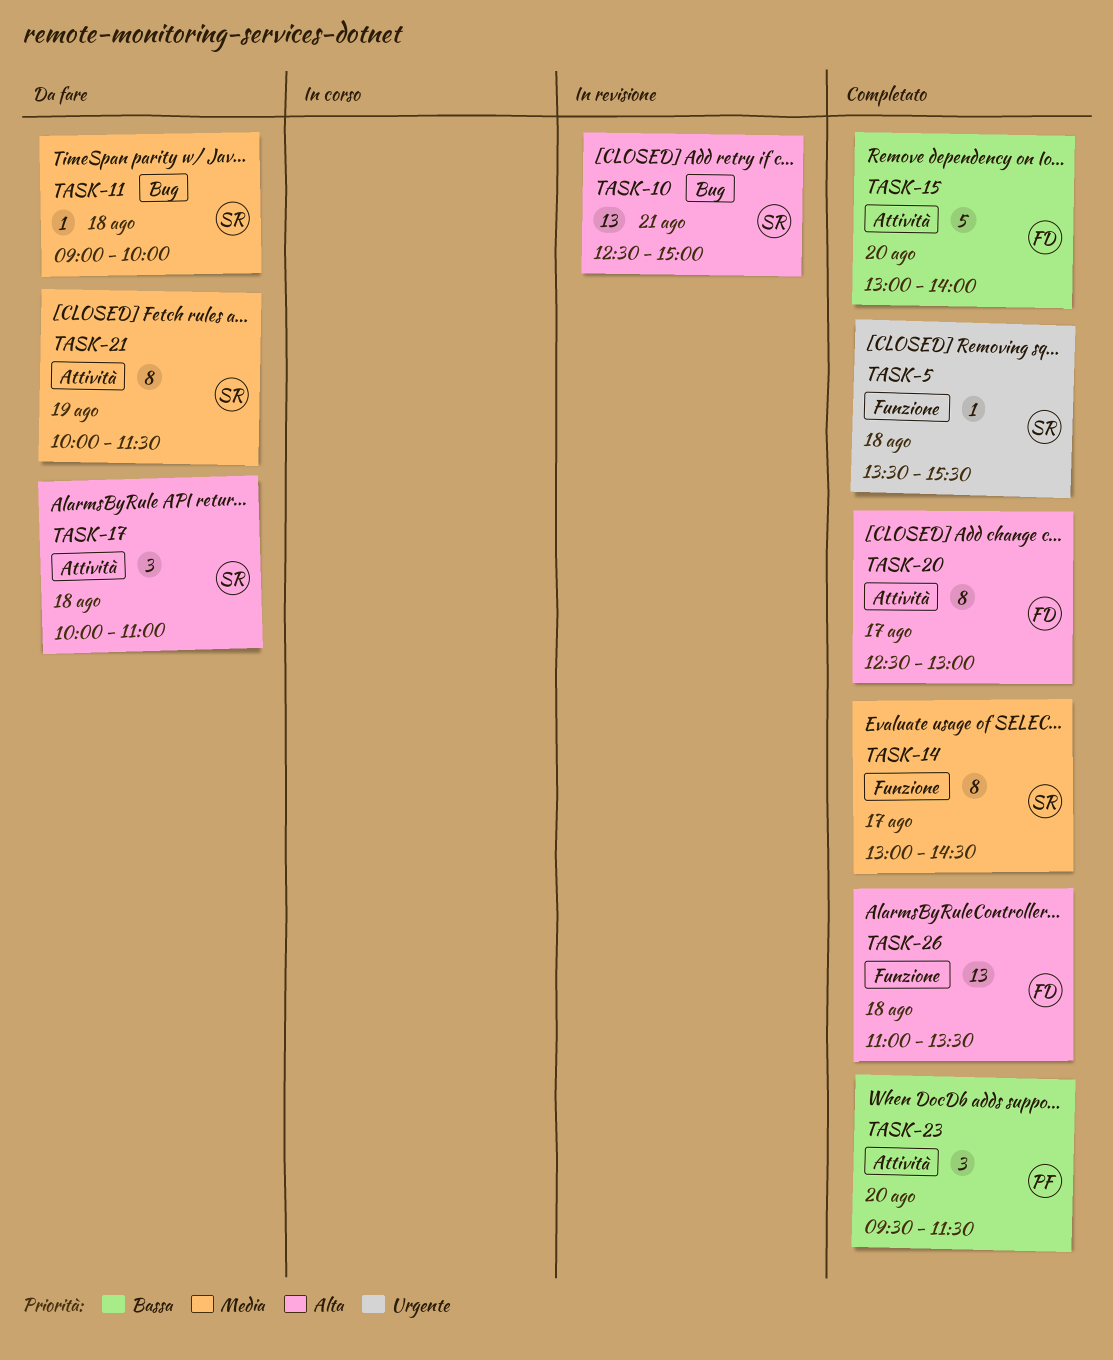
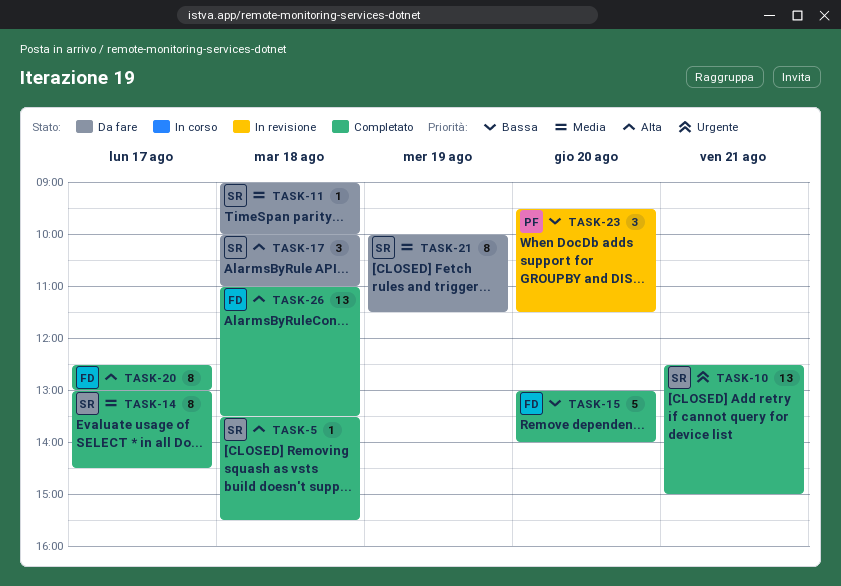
TASK-5, priority: Urgente -> Alta
TASK-10, status: In revisione -> Completato
TASK-10, priority: Alta -> Urgente
TASK-23, status: Completato -> In revisione

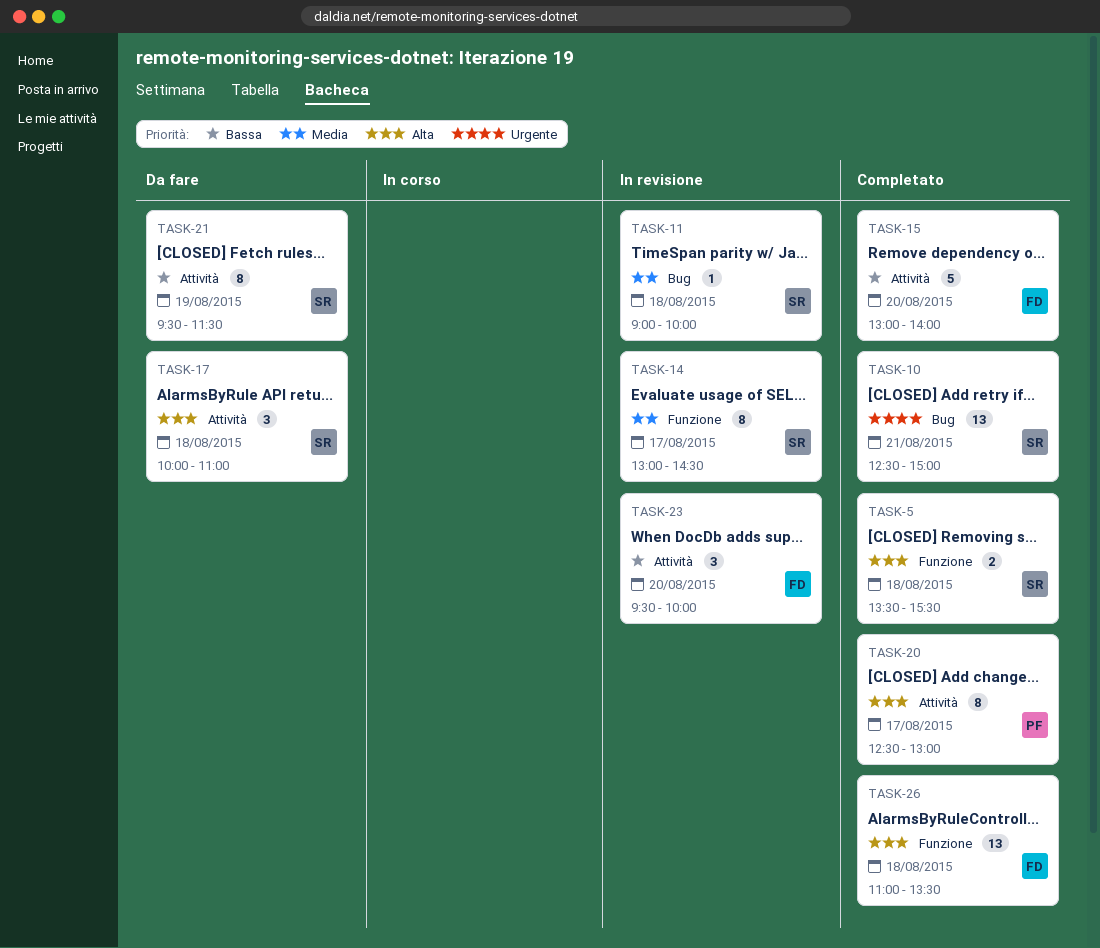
TASK-5, estimate: 1 -> 2
TASK-11, status: Da fare -> In revisione
TASK-14, status: Completato -> In revisione
TASK-20, owner: FD -> PF
TASK-21, priority: Media -> Bassa
TASK-21, begins: 10:00 -> 09:30
TASK-23, owner: PF -> FD
TASK-23, ends: 11:30 -> 10:00

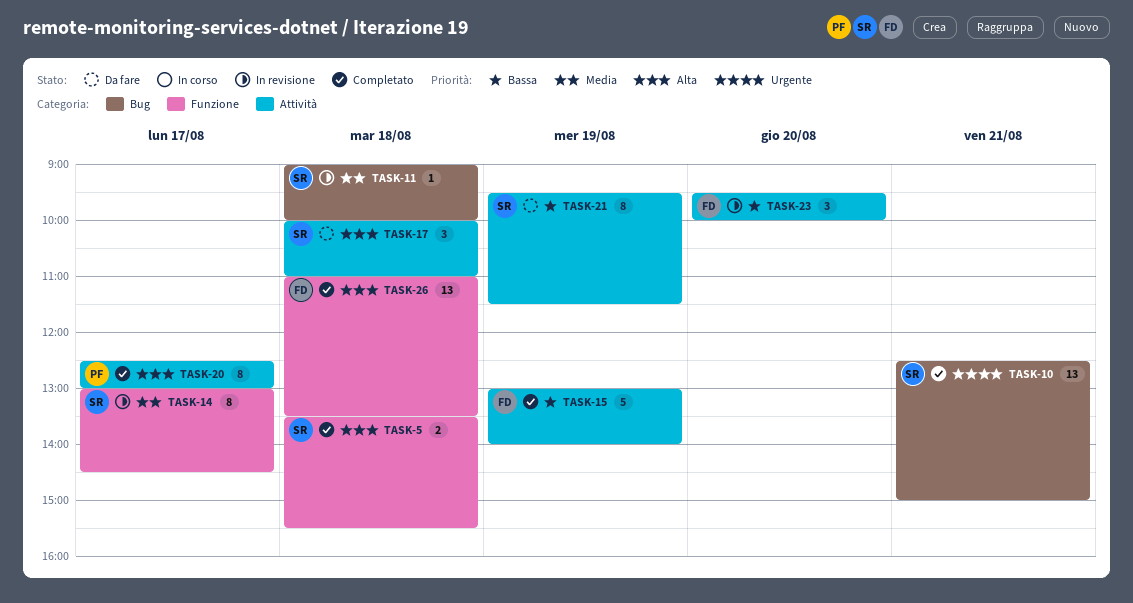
TASK-15, day: Aug 20 -> Aug 19

